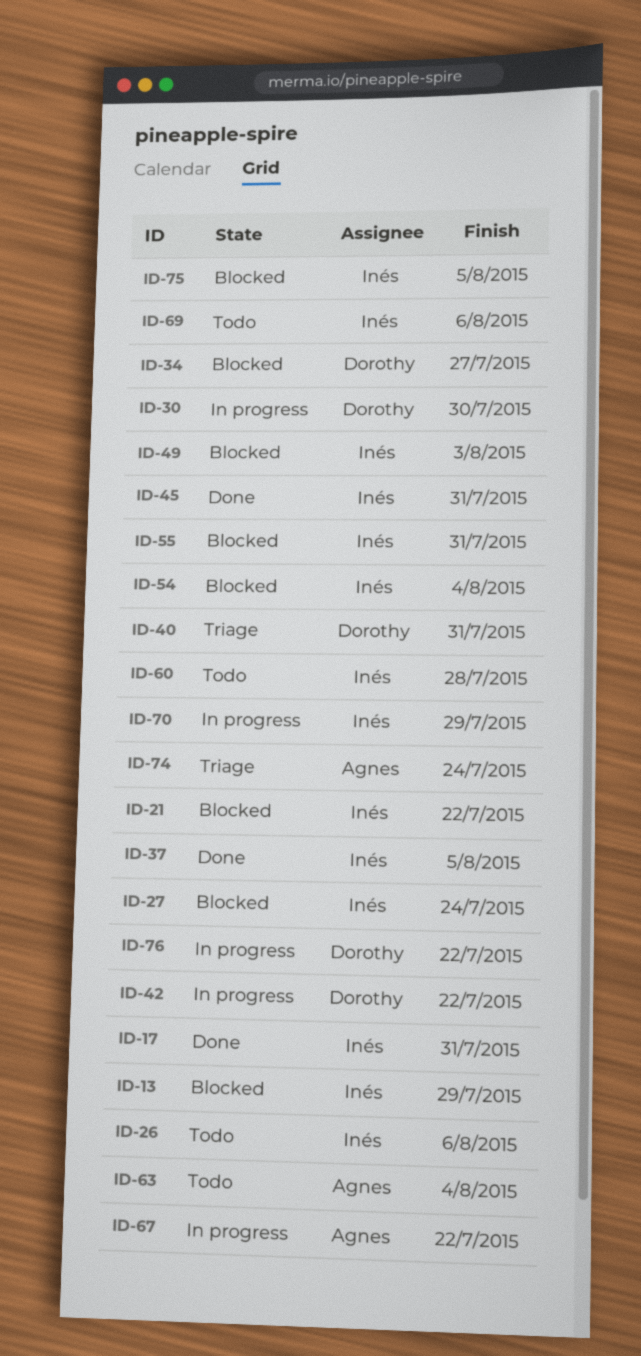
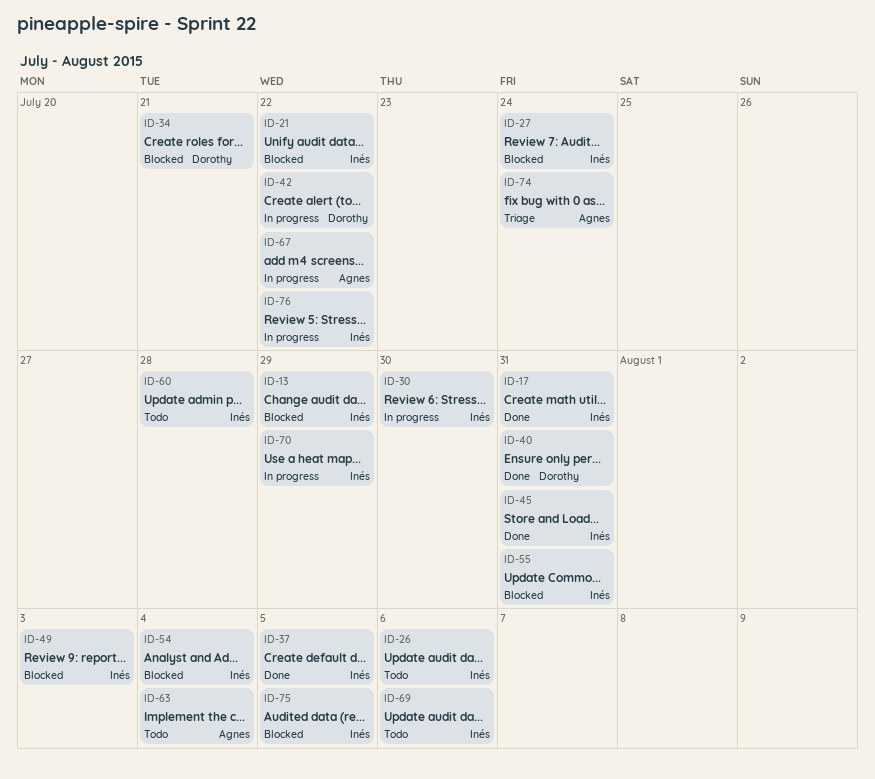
ID-30, owner: Dorothy -> Inés
ID-34, due: Jul 27 -> Jul 21
ID-40, status: Triage -> Done
ID-76, owner: Dorothy -> Inés

